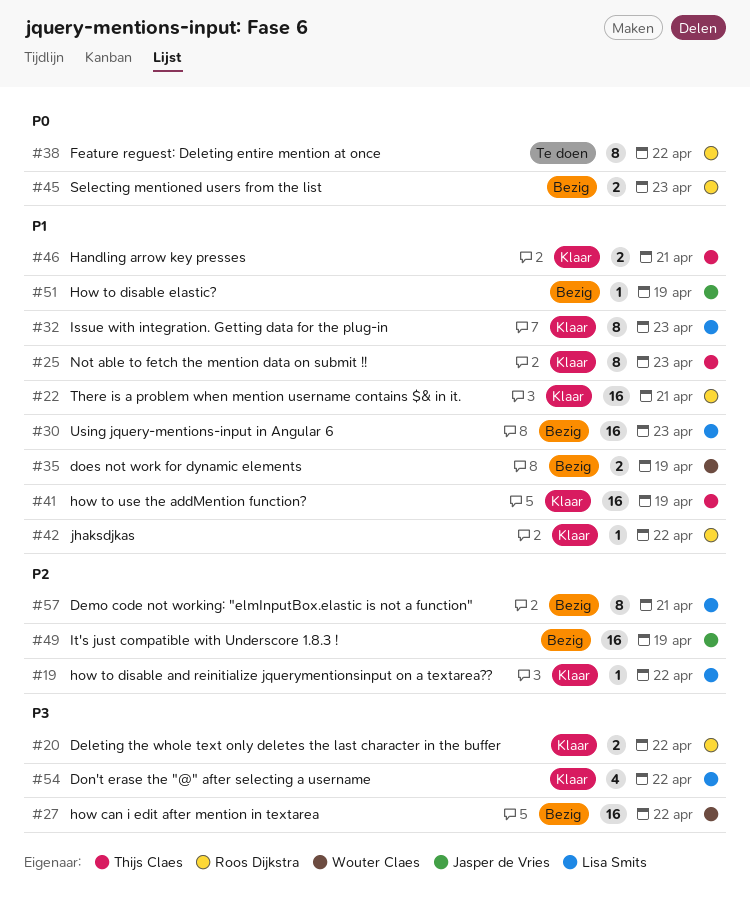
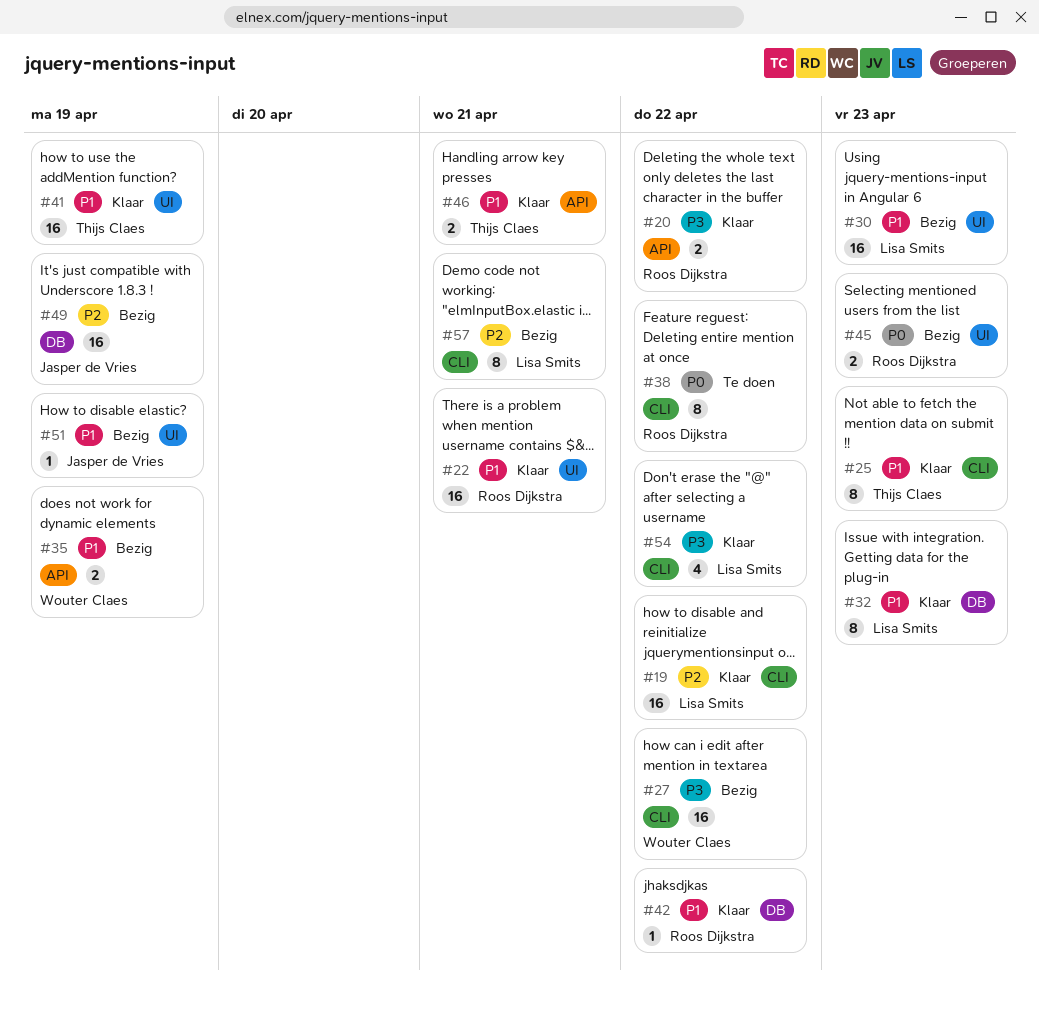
#19, estimate: 1 -> 16

